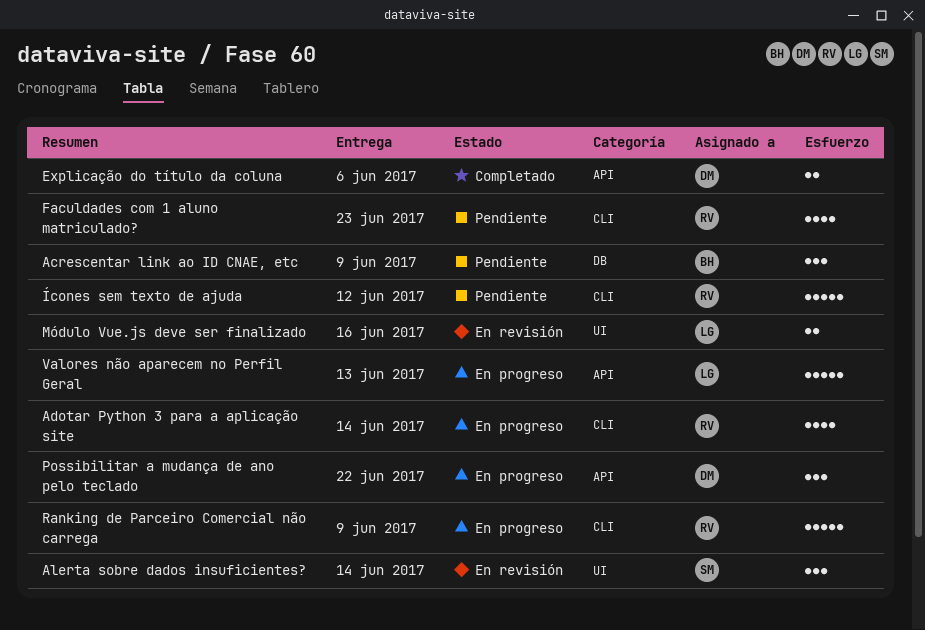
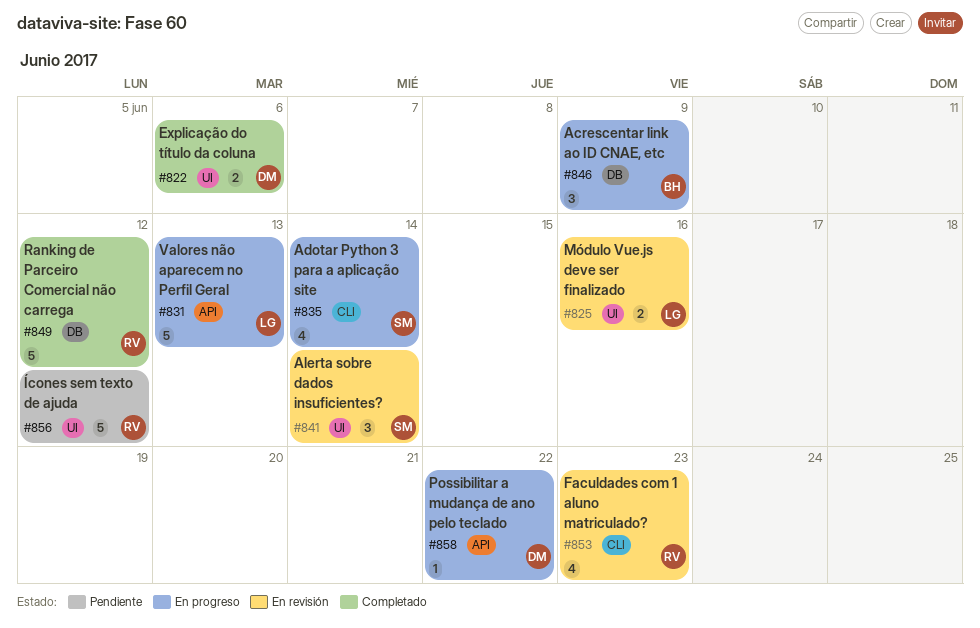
Acrescentar link ao ID CNAE, etc, status: Pendiente -> En progreso
Adotar Python 3 para a aplicação site, owner: RV -> SM
Explicação do título da coluna, label: API -> UI
Faculdades com 1 aluno matriculado?, status: Pendiente -> En revisión
Possibilitar a mudança de ano pelo teclado, estimate: 3 -> 1
Ranking de Parceiro Comercial não carrega, status: En progreso -> Completado
Ranking de Parceiro Comercial não carrega, label: CLI -> DB
Ranking de Parceiro Comercial não carrega, due: Jun 9 -> Jun 12
Ícones sem texto de ajuda, label: CLI -> UI

